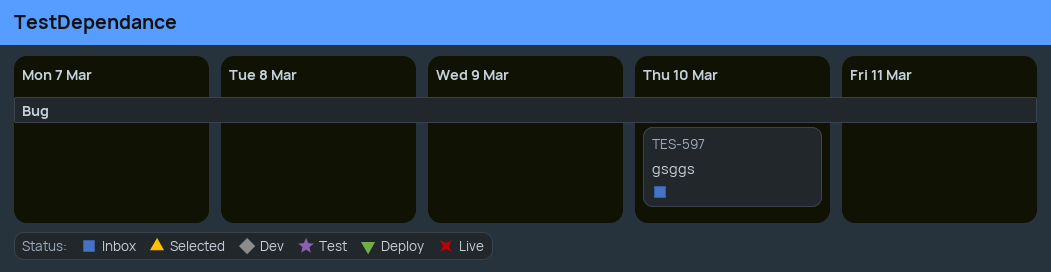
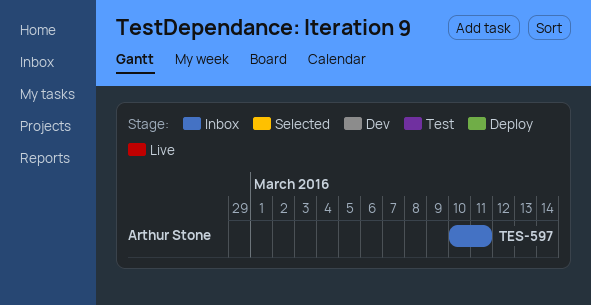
TES-597, due: Mar 10 -> Mar 11

